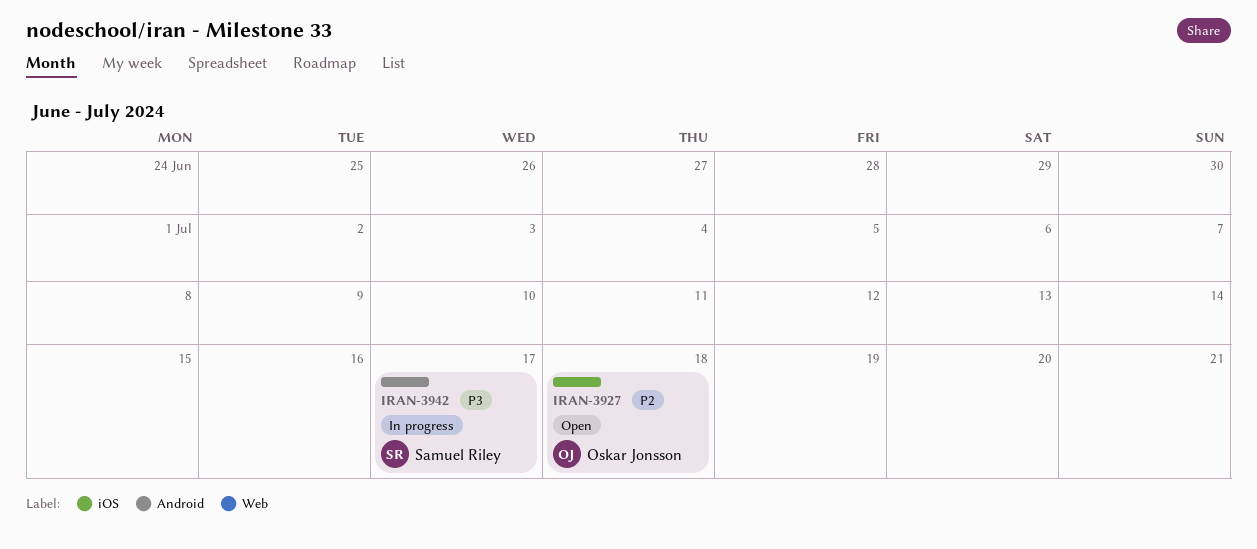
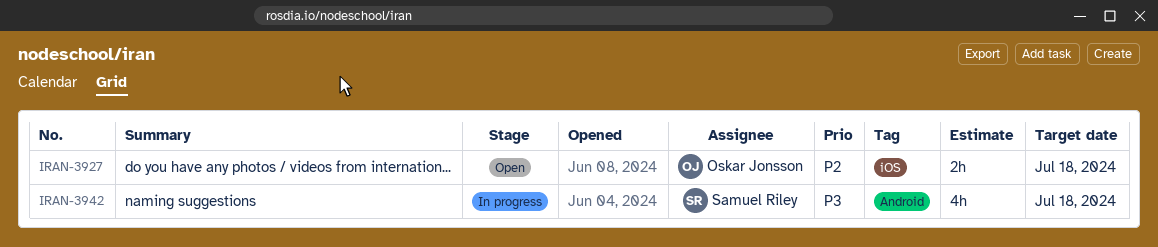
IRAN-3942, due: Jul 17 -> Jul 18

